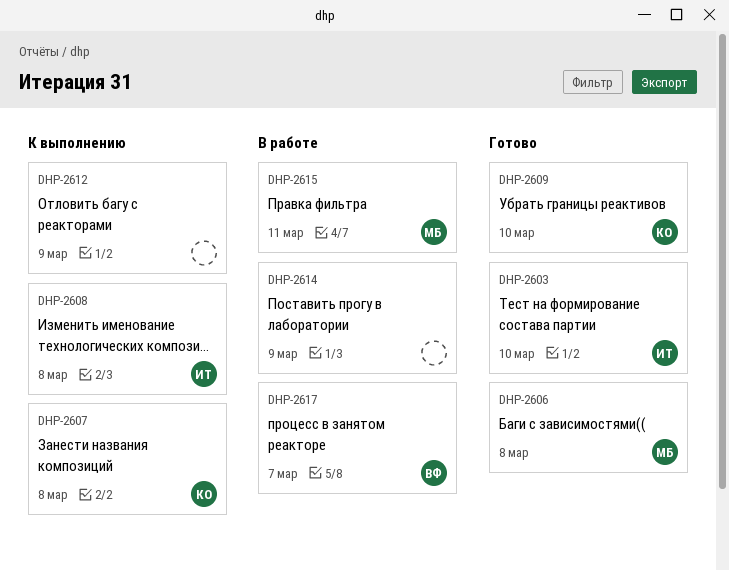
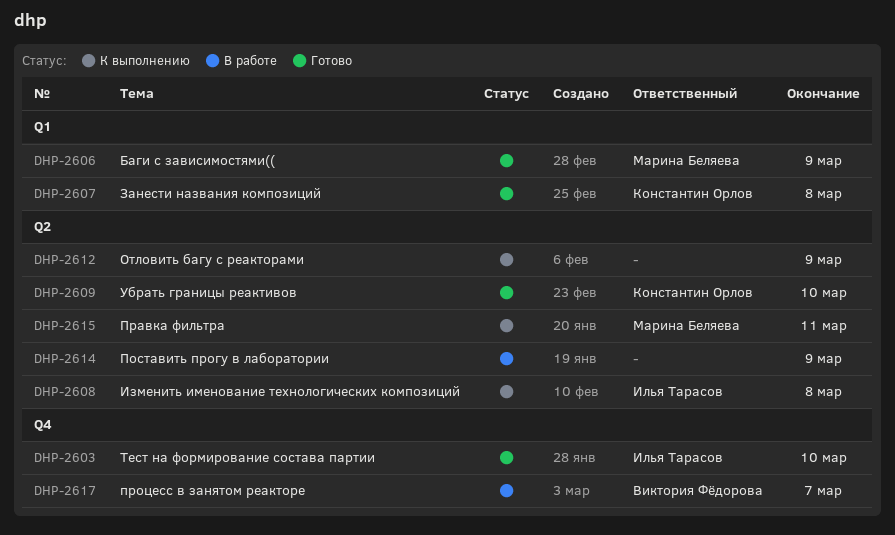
DHP-2606, due: Mar 8 -> Mar 9
DHP-2607, status: К выполнению -> Готово
DHP-2615, status: В работе -> К выполнению

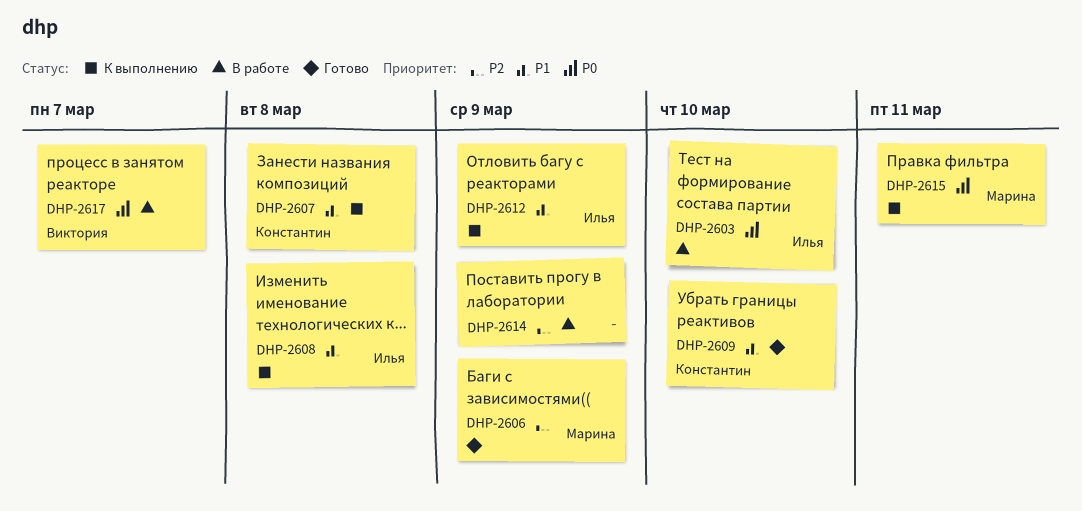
DHP-2603, status: Готово -> В работе
DHP-2607, status: Готово -> К выполнению
DHP-2612, owner: none -> Илья Тарасов

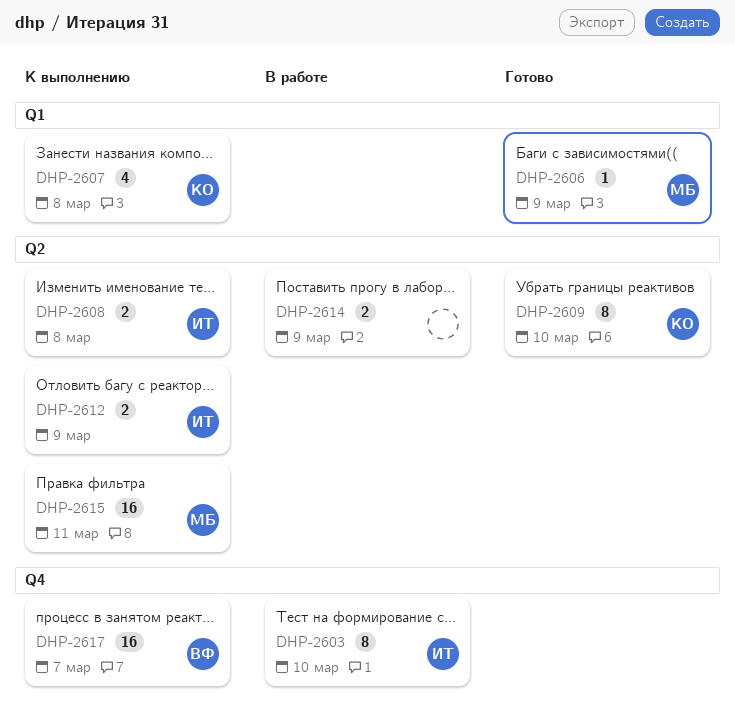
DHP-2617, status: В работе -> К выполнению

